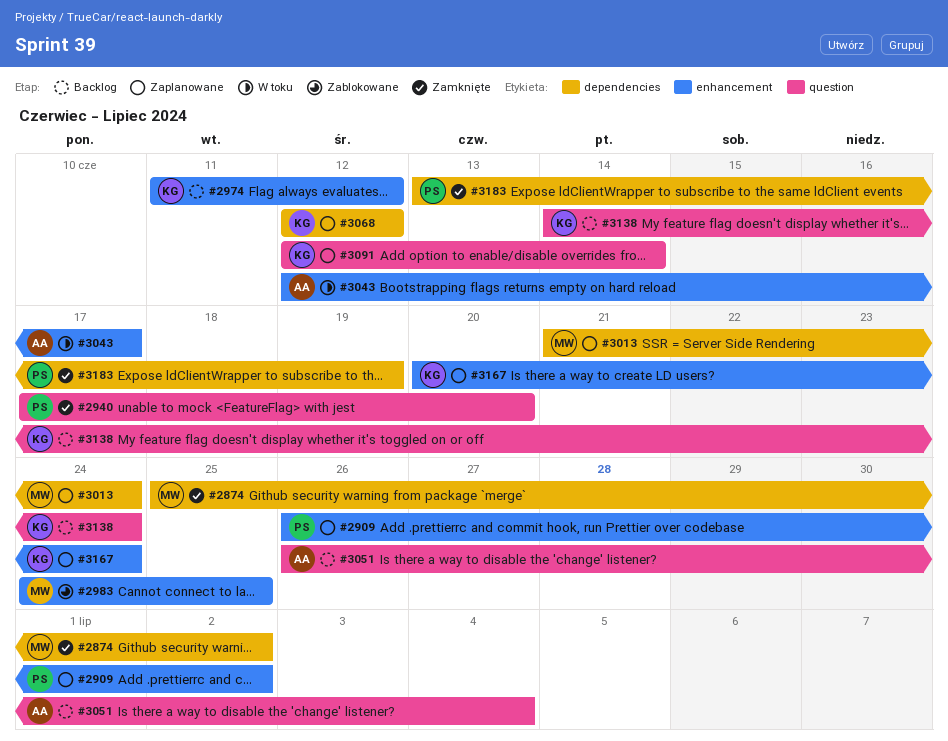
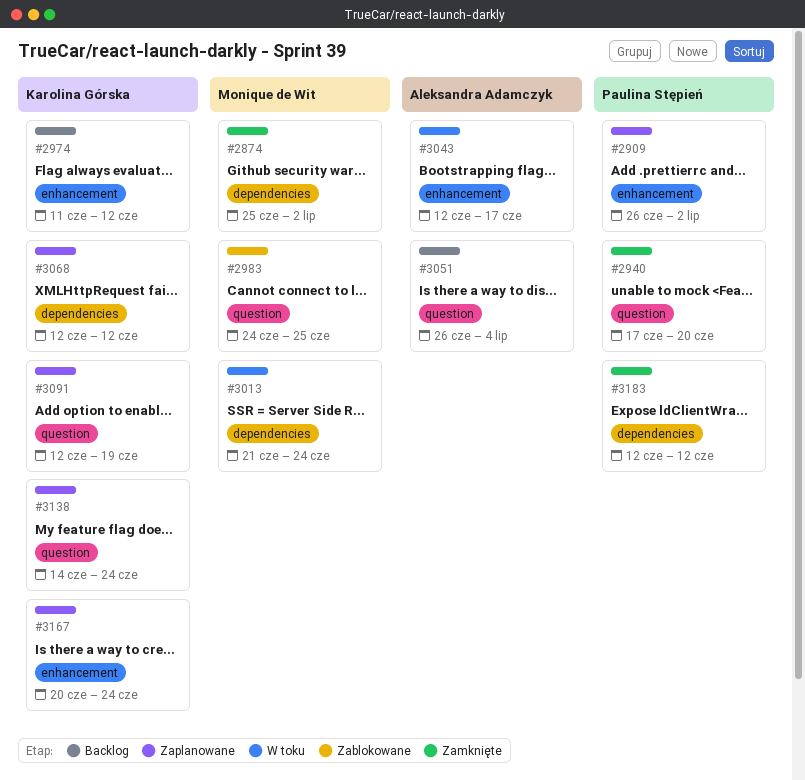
#2983, label: enhancement -> question
#3013, status: Zaplanowane -> W toku
#3091, due: Jun 14 -> Jun 19
#3138, status: Backlog -> Zaplanowane
#3183, start: Jun 13 -> Jun 12
#3183, due: Jun 19 -> Jun 12

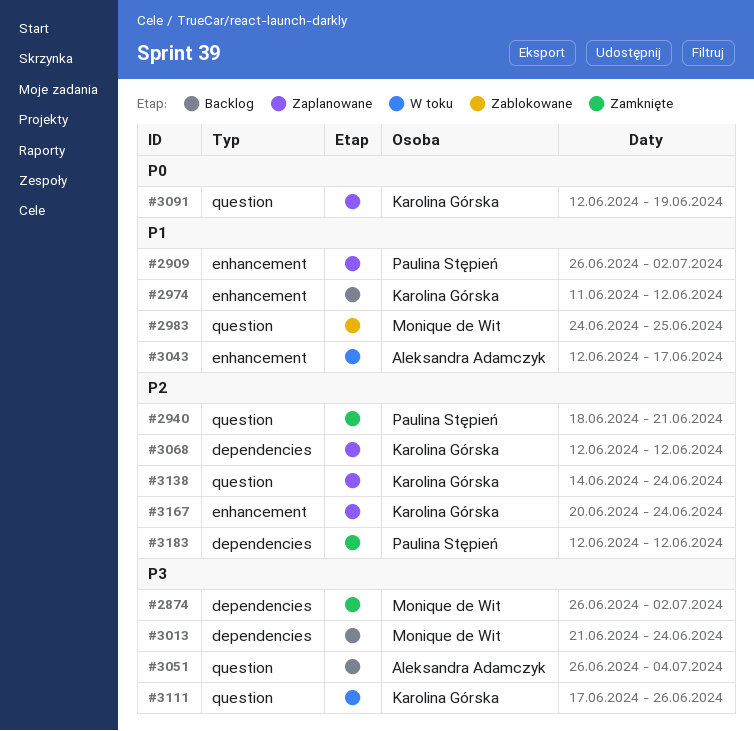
#2874, start: Jun 25 -> Jun 26
#2940, start: Jun 17 -> Jun 18
#2940, due: Jun 20 -> Jun 21
#3013, status: W toku -> Backlog
#3111: none -> present

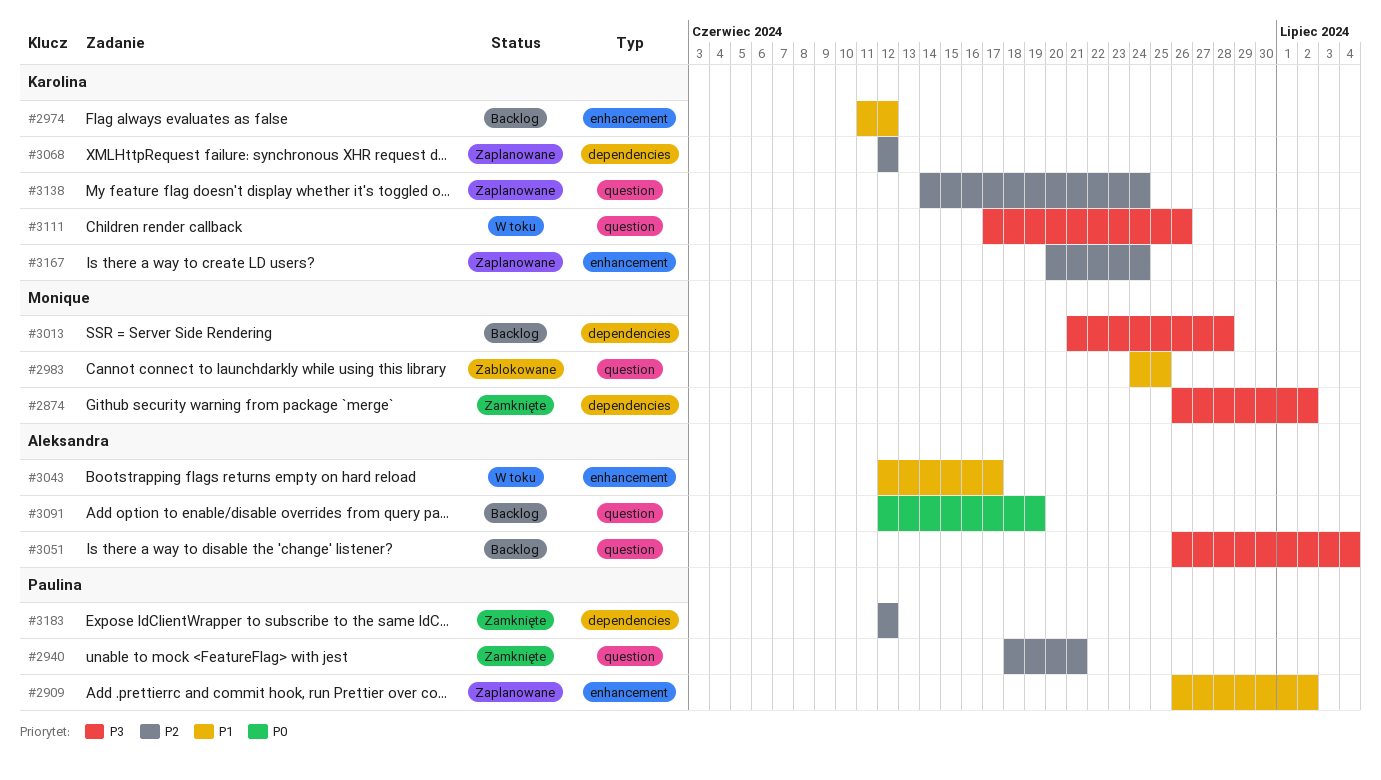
#3013, due: Jun 24 -> Jun 28
#3091, status: Zaplanowane -> Backlog
#3091, owner: Karolina Górska -> Aleksandra Adamczyk

